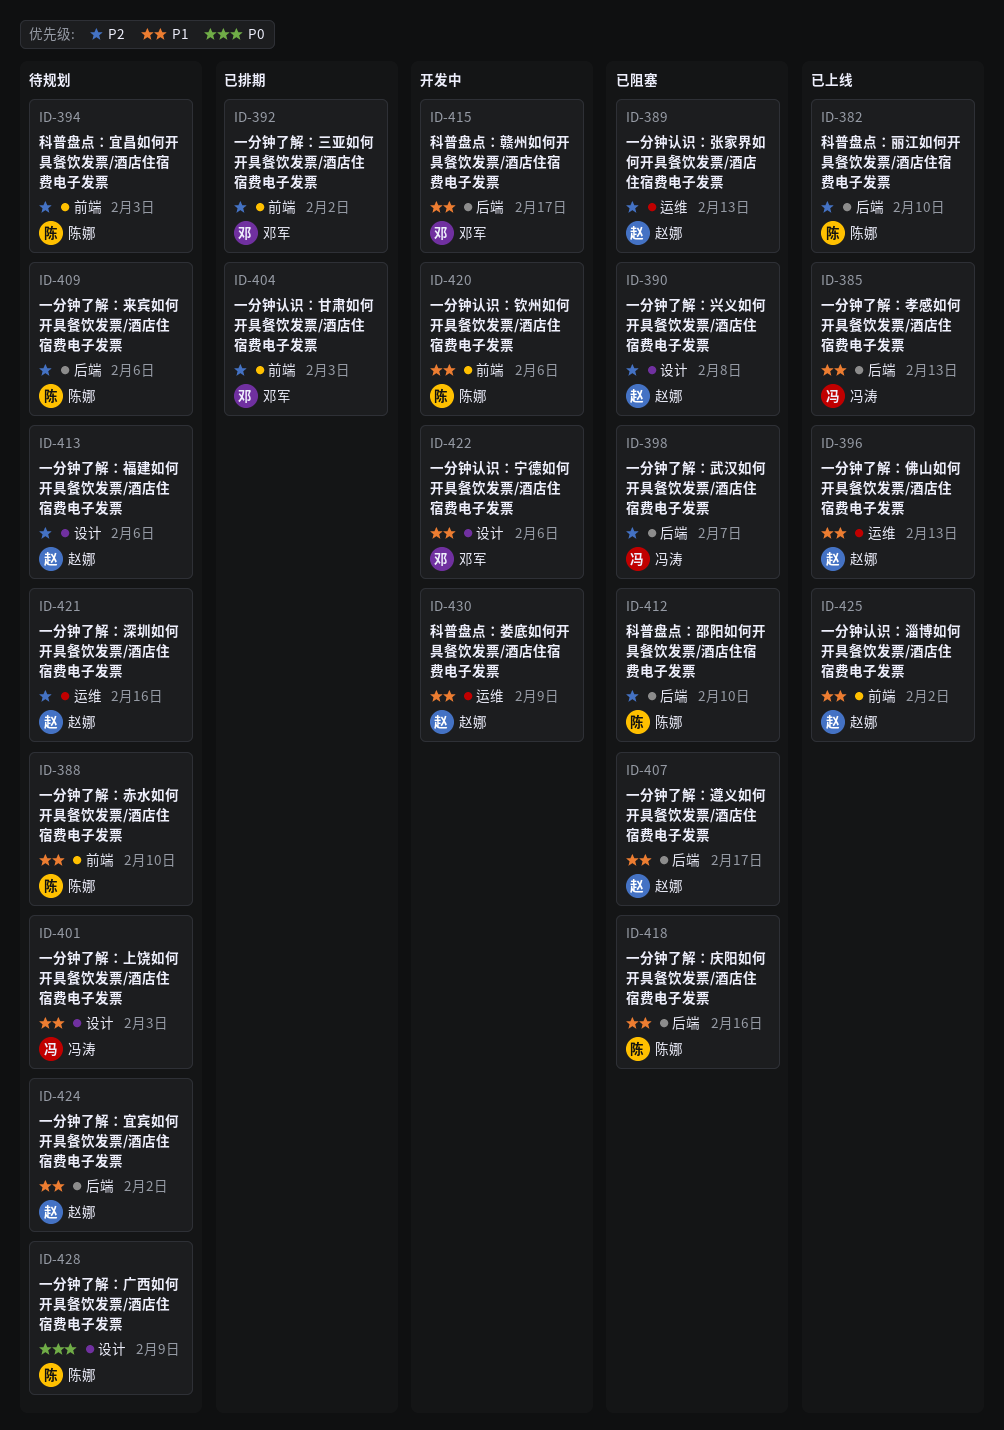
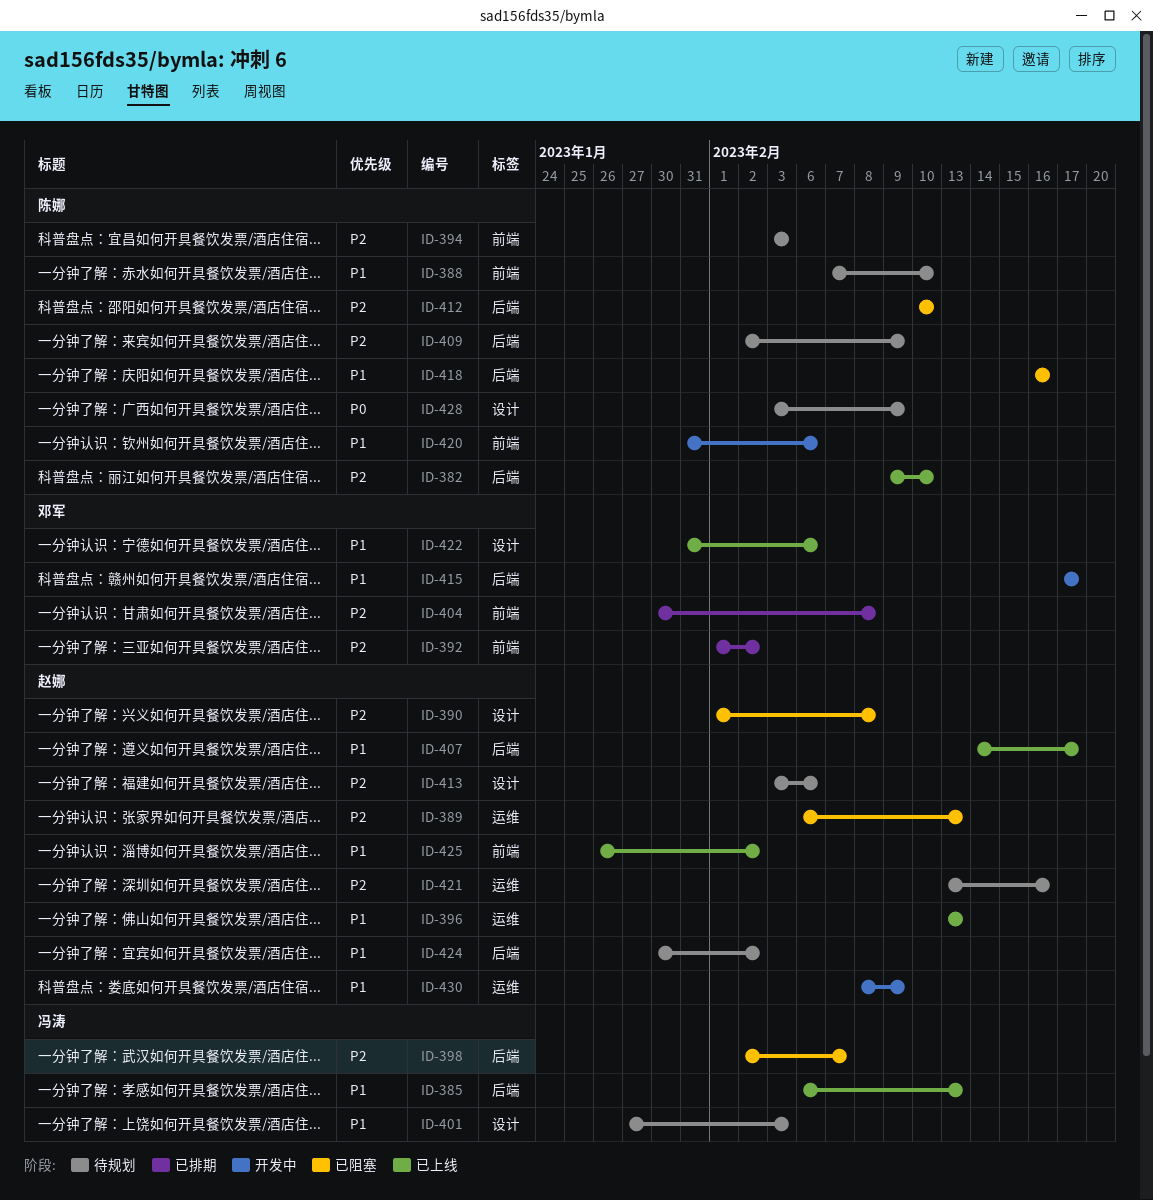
ID-404, due: Feb 3 -> Feb 8
ID-407, status: 已阻塞 -> 已上线
ID-409, due: Feb 6 -> Feb 9
ID-422, status: 开发中 -> 已上线

